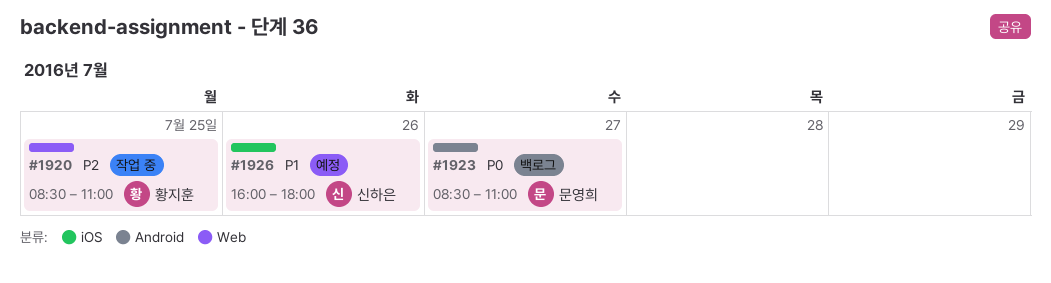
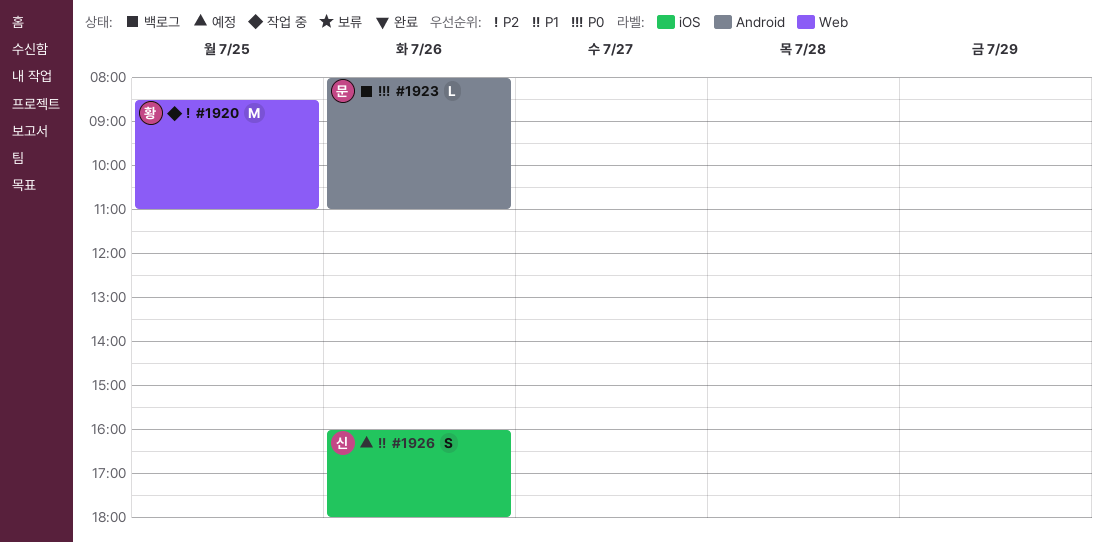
#1923, day: Jul 27 -> Jul 26
#1923, begins: 08:30 -> 08:00

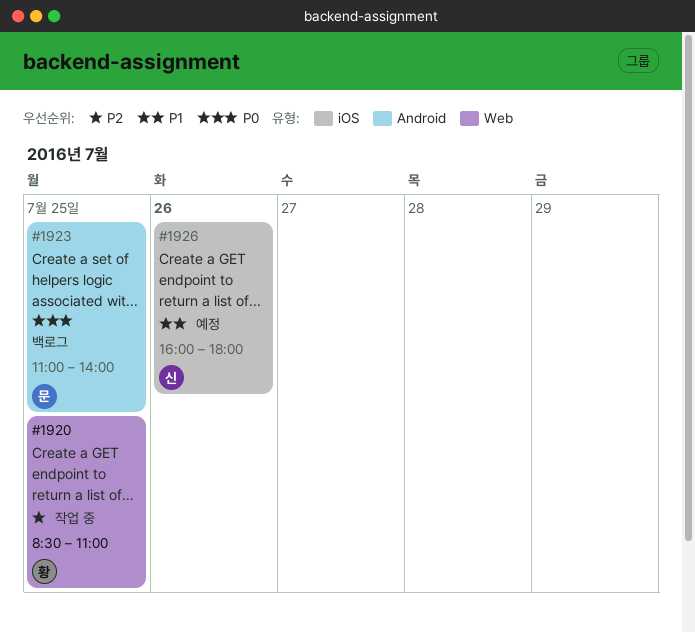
#1923, day: Jul 26 -> Jul 25
#1923, begins: 08:00 -> 11:00
#1923, ends: 11:00 -> 14:00

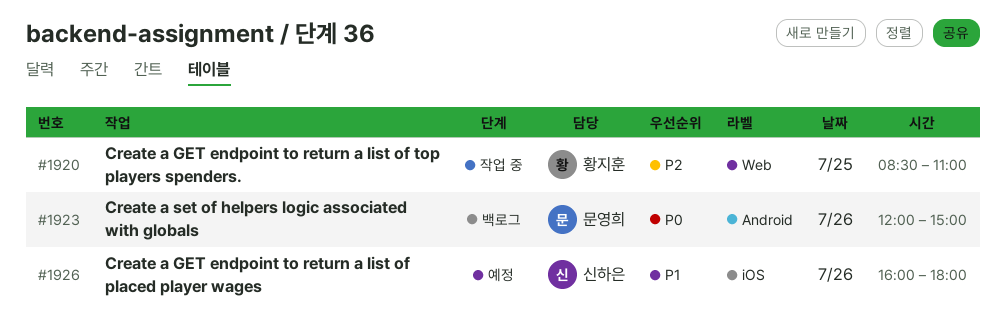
#1923, day: Jul 25 -> Jul 26
#1923, begins: 11:00 -> 12:00
#1923, ends: 14:00 -> 15:00

